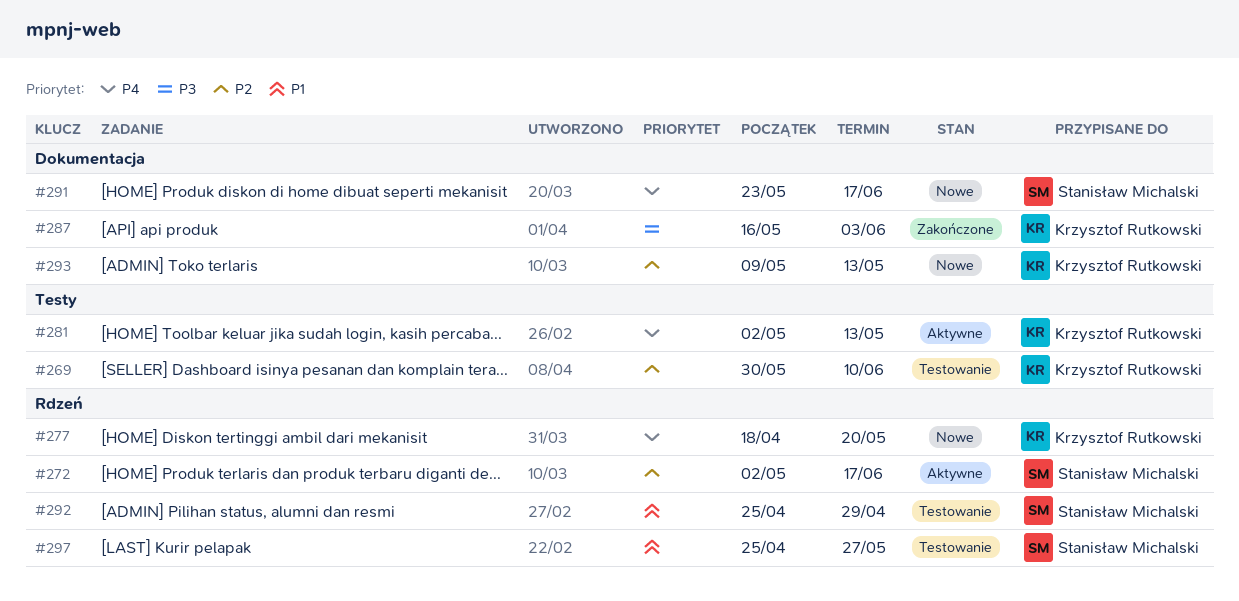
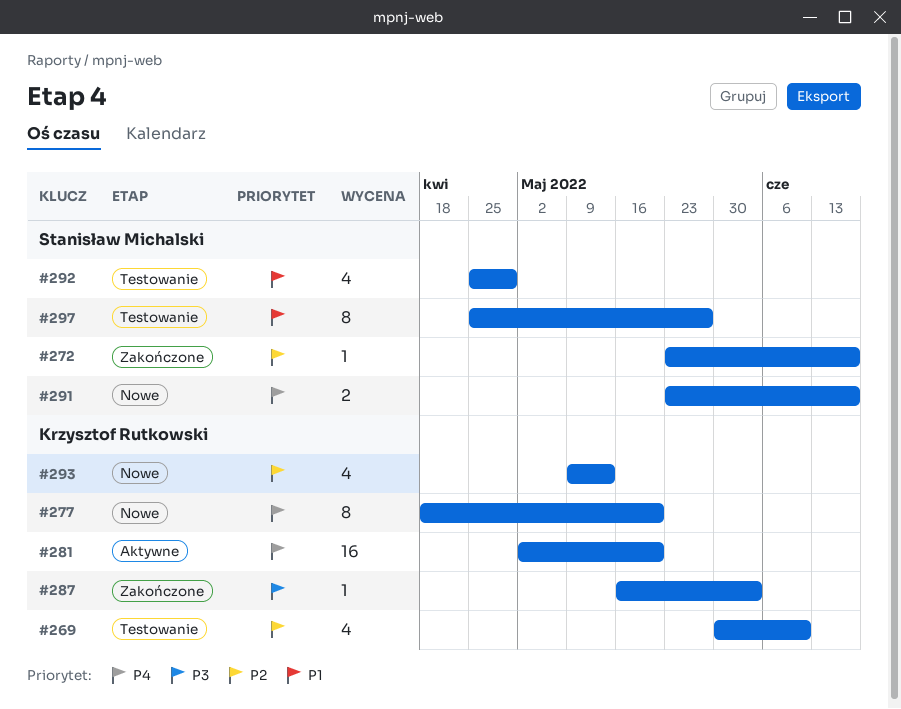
#272, status: Aktywne -> Zakończone
#272, start: May 2 -> May 23
#281, due: May 13 -> May 20

